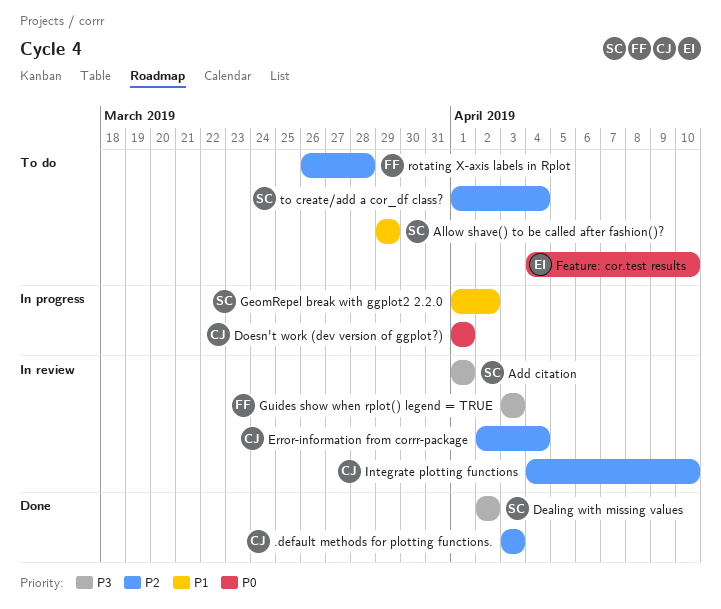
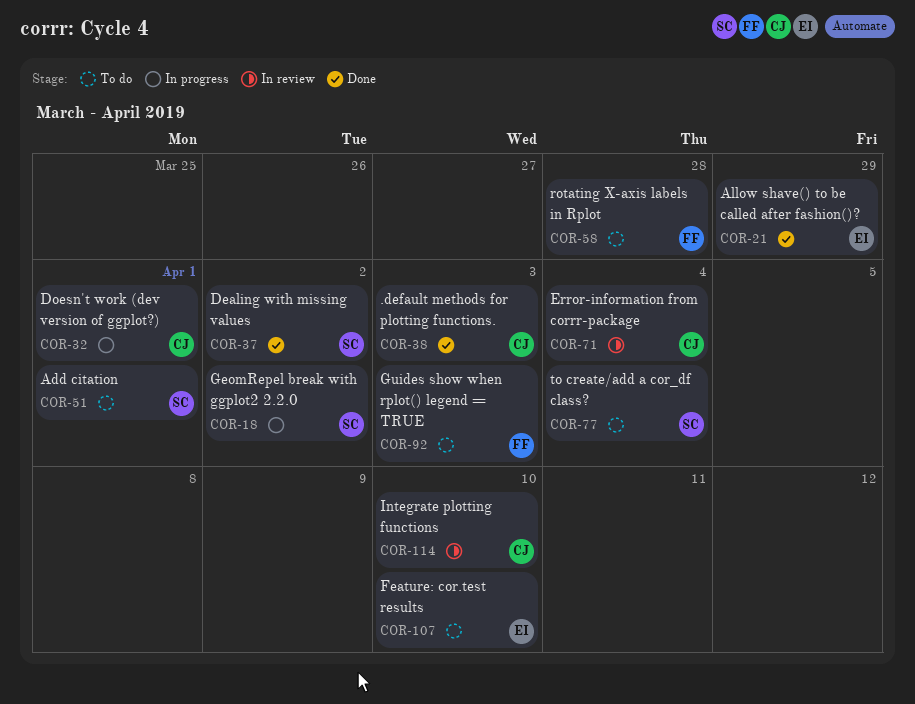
Add citation, status: In review -> To do
Allow shave() to be called after fashion()?, status: To do -> Done
Allow shave() to be called after fashion()?, owner: SC -> EI
Guides show when rplot() legend = TRUE, status: In review -> To do

